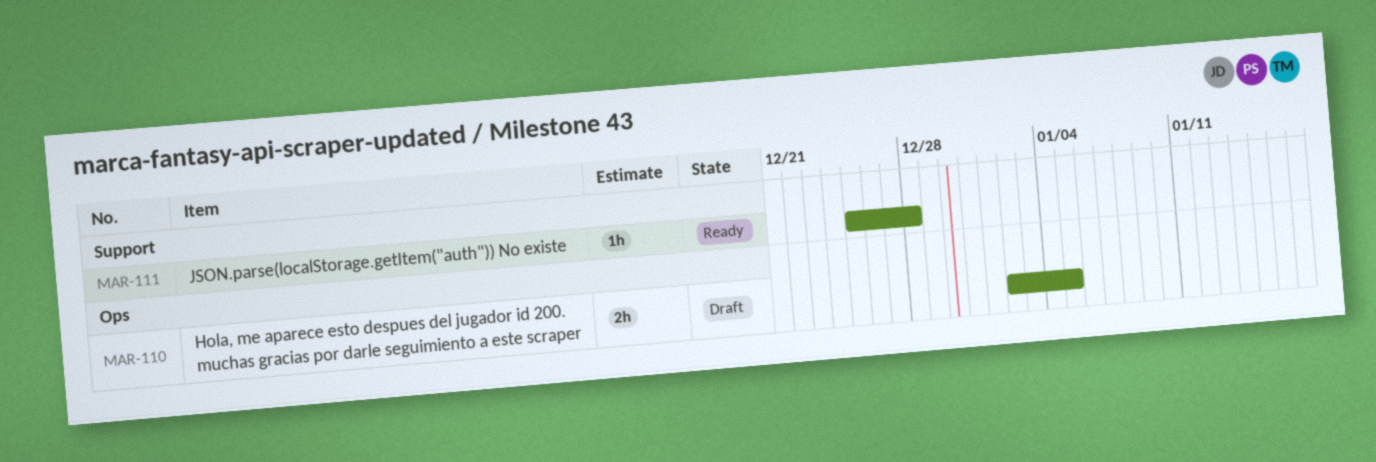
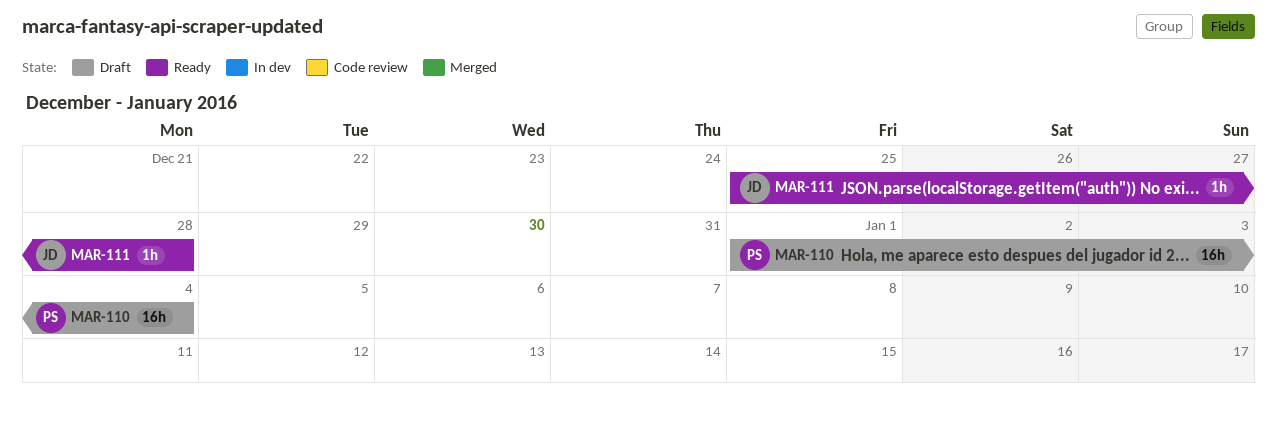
MAR-110, estimate: 2h -> 16h
MAR-110, start: Jan 2 -> Jan 1
MAR-110, due: Jan 5 -> Jan 4

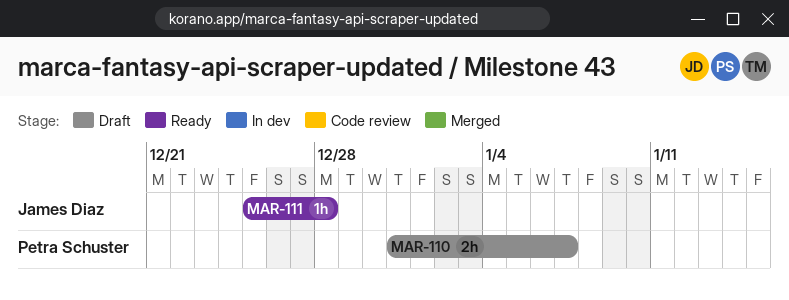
MAR-110, estimate: 16h -> 2h
MAR-110, start: Jan 1 -> Dec 31
MAR-110, due: Jan 4 -> Jan 7

